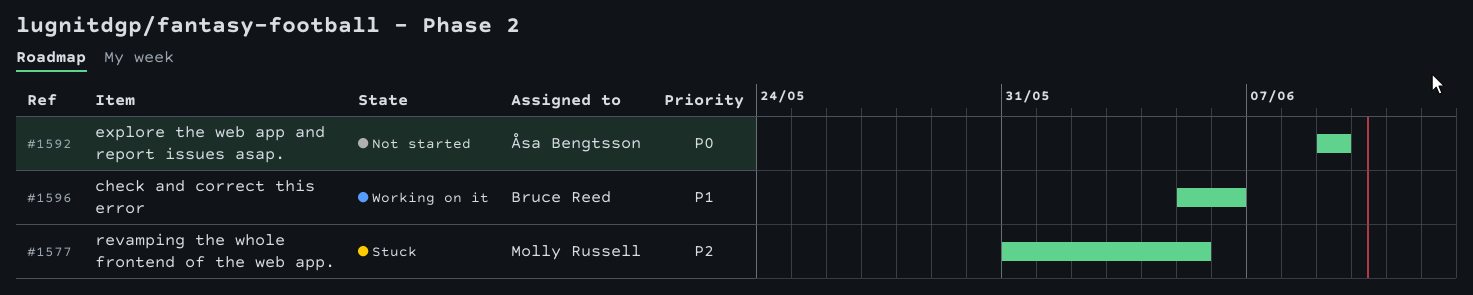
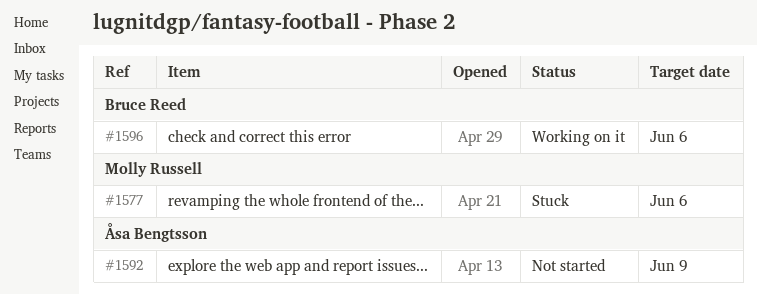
#1577, due: Jun 5 -> Jun 6

